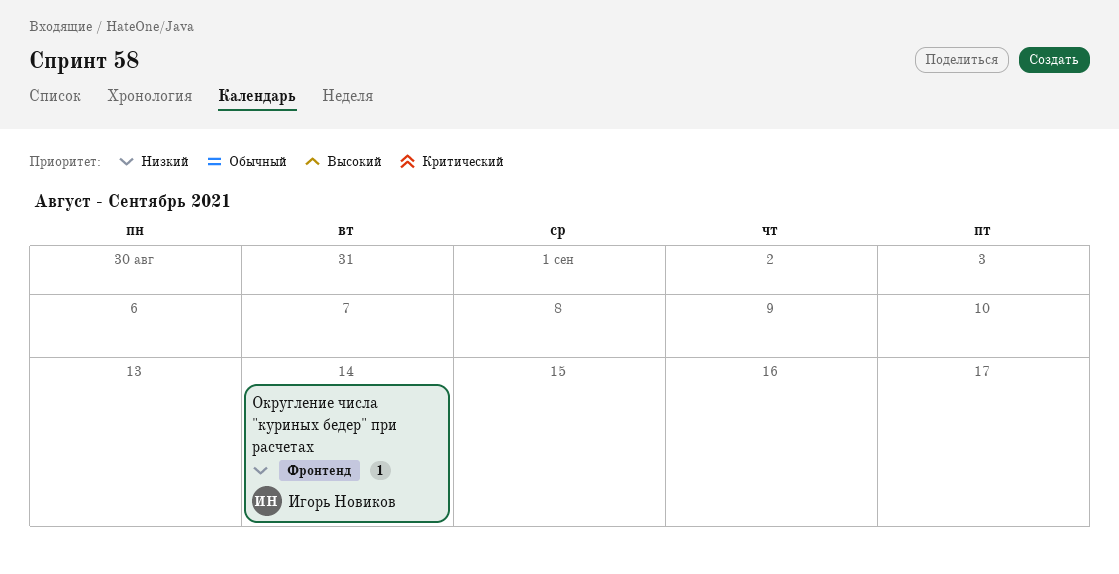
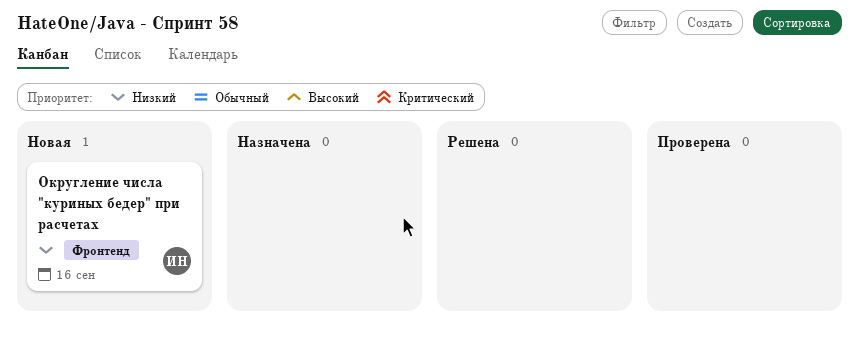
Округление числа "куриных бедер" при расчетах, due: Sep 14 -> Sep 16

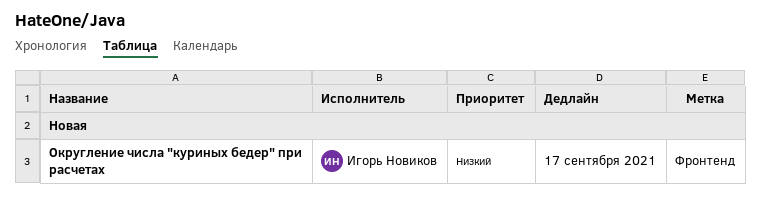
Округление числа "куриных бедер" при расчетах, due: Sep 16 -> Sep 17

